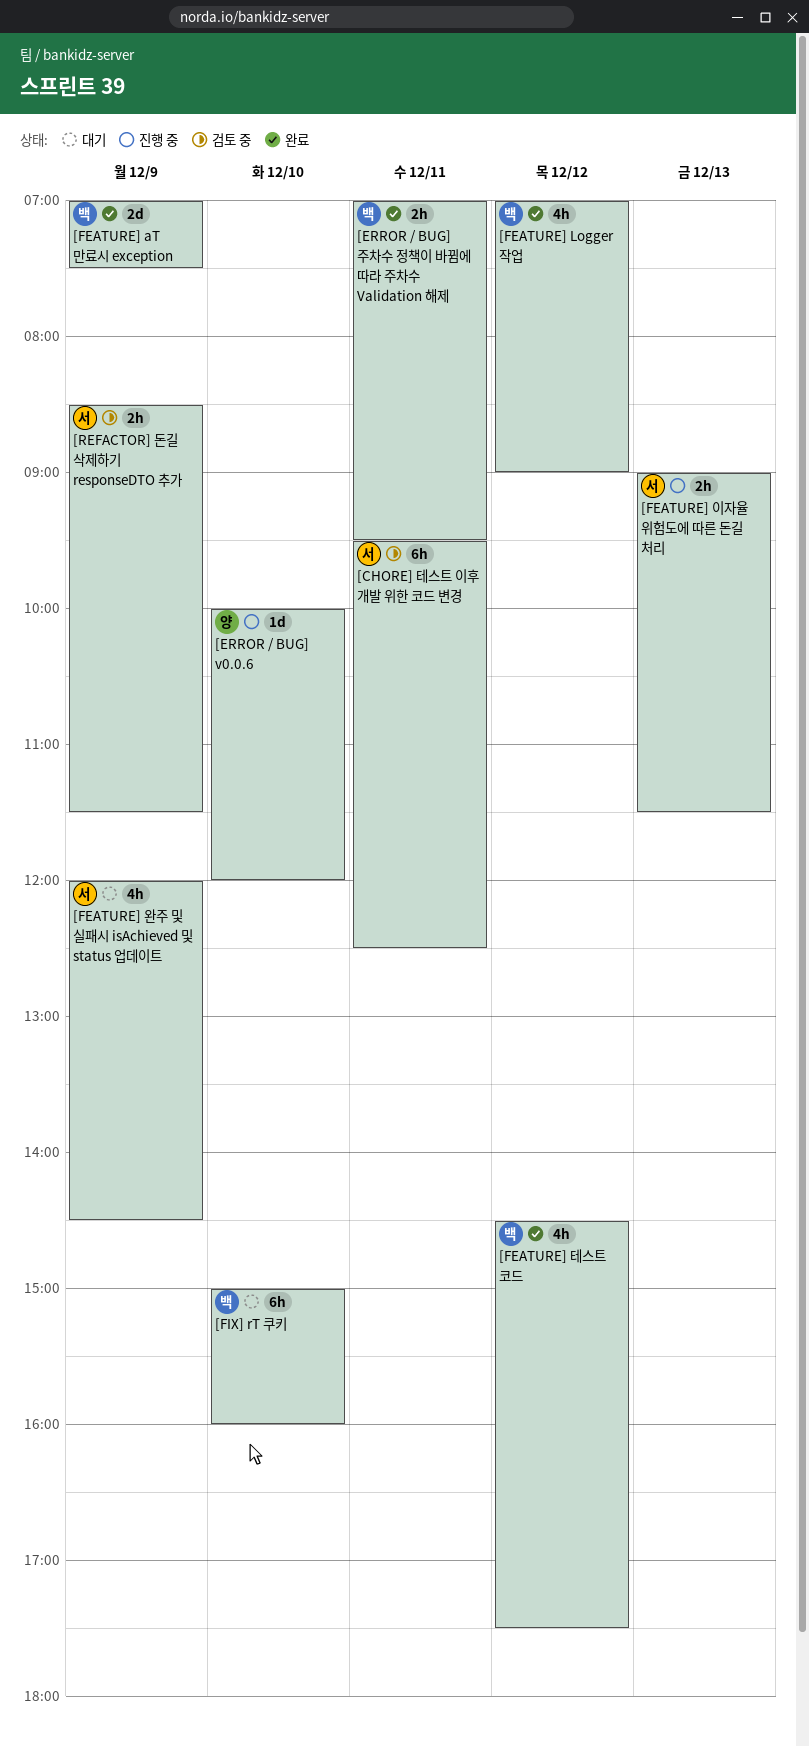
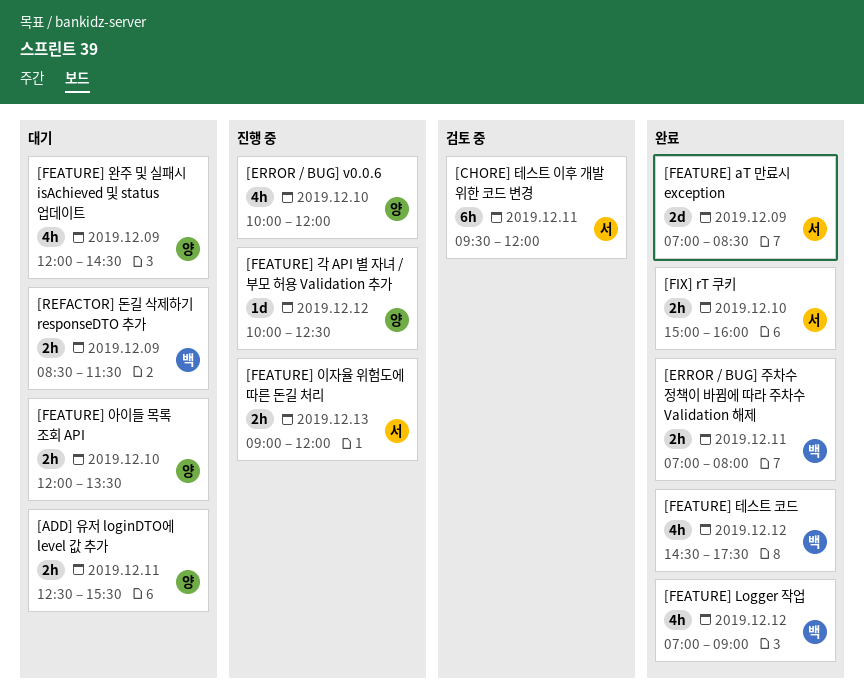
[ADD] 유저 loginDTO에 level 값 추가: none -> present
[CHORE] 테스트 이후 개발 위한 코드 변경, ends: 12:30 -> 12:00
[ERROR / BUG] v0.0.6, estimate: 1d -> 4h
[ERROR / BUG] 주차수 정책이 바뀜에 따라 주차수 Validation 해제, ends: 09:30 -> 08:00
[FEATURE] aT 만료시 exception, owner: 백 -> 서
[FEATURE] aT 만료시 exception, ends: 07:30 -> 08:30
[FEATURE] 각 API 별 자녀 / 부모 허용 Validation 추가: none -> present
[FEATURE] 아이들 목록 조회 API: none -> present
[FEATURE] 완주 및 실패시 isAchieved 및 status 업데이트, owner: 서 -> 양
[FEATURE] 이자율 위험도에 따른 돈길 처리, ends: 11:30 -> 12:00
[FIX] rT 쿠키, status: 대기 -> 완료
[FIX] rT 쿠키, owner: 백 -> 서
[FIX] rT 쿠키, estimate: 6h -> 2h
[REFACTOR] 돈길 삭제하기 responseDTO 추가, status: 검토 중 -> 대기
[REFACTOR] 돈길 삭제하기 responseDTO 추가, owner: 서 -> 백

